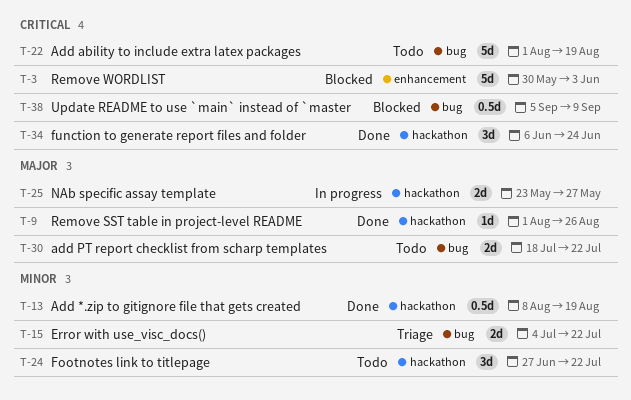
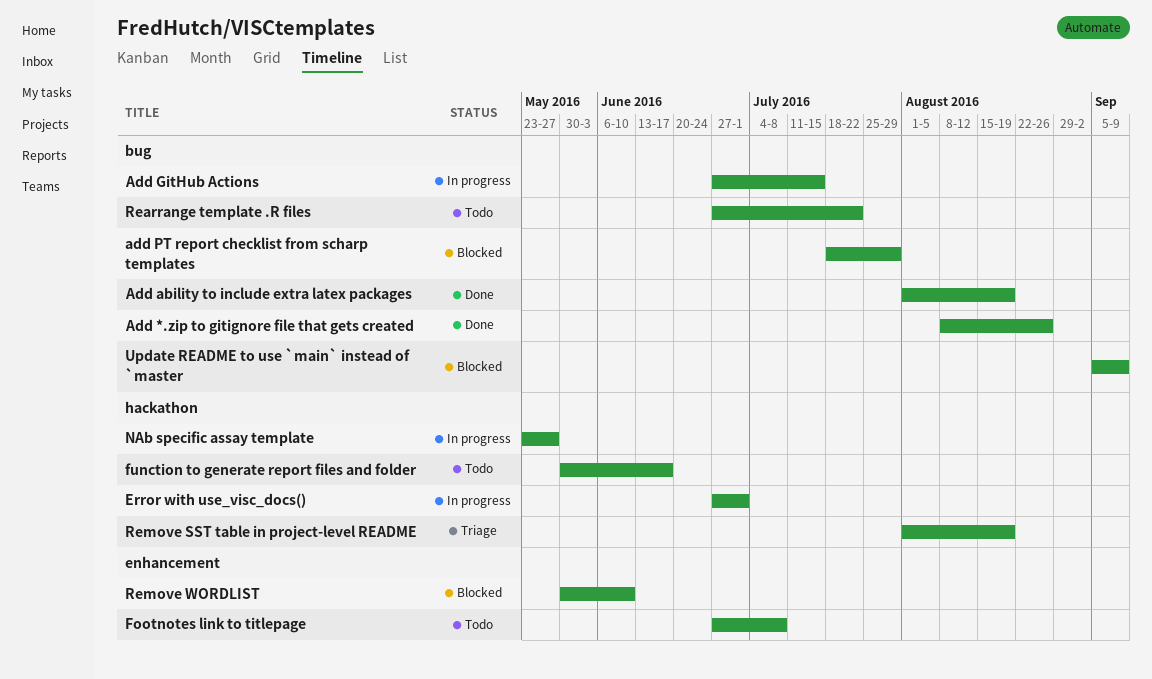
Add *.zip to gitignore file that gets created, label: hackathon -> bug
Add *.zip to gitignore file that gets created, due: Aug 19 -> Aug 26
Add ability to include extra latex packages, status: Todo -> Done
Add GitHub Actions: none -> present
add PT report checklist from scharp templates, status: Todo -> Blocked
add PT report checklist from scharp templates, due: Jul 22 -> Jul 29
Error with use_visc_docs(), status: Triage -> In progress
Error with use_visc_docs(), label: bug -> hackathon
Error with use_visc_docs(), start: Jul 4 -> Jun 27
Error with use_visc_docs(), due: Jul 22 -> Jul 1
Footnotes link to titlepage, label: hackathon -> enhancement
Footnotes link to titlepage, due: Jul 22 -> Jul 8
function to generate report files and folder, status: Done -> Todo
function to generate report files and folder, start: Jun 6 -> May 30
function to generate report files and folder, due: Jun 24 -> Jun 17
Rearrange template .R files: none -> present
Remove SST table in project-level README, status: Done -> Triage
Remove SST table in project-level README, due: Aug 26 -> Aug 19
Remove WORDLIST, due: Jun 3 -> Jun 10

